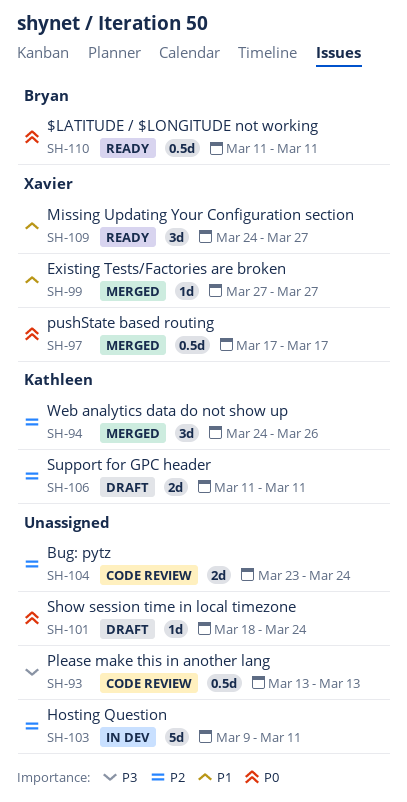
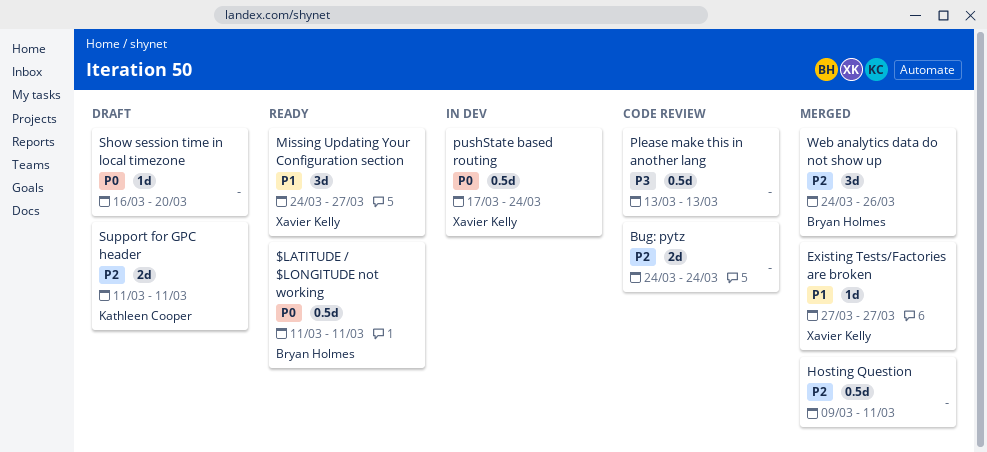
Bug: pytz, start: Mar 23 -> Mar 24
Hosting Question, status: In dev -> Merged
Hosting Question, estimate: 5d -> 0.5d
pushState based routing, status: Merged -> In dev
pushState based routing, due: Mar 17 -> Mar 24
Show session time in local timezone, start: Mar 18 -> Mar 16
Show session time in local timezone, due: Mar 24 -> Mar 20
Web analytics data do not show up, owner: Kathleen Cooper -> Bryan Holmes

